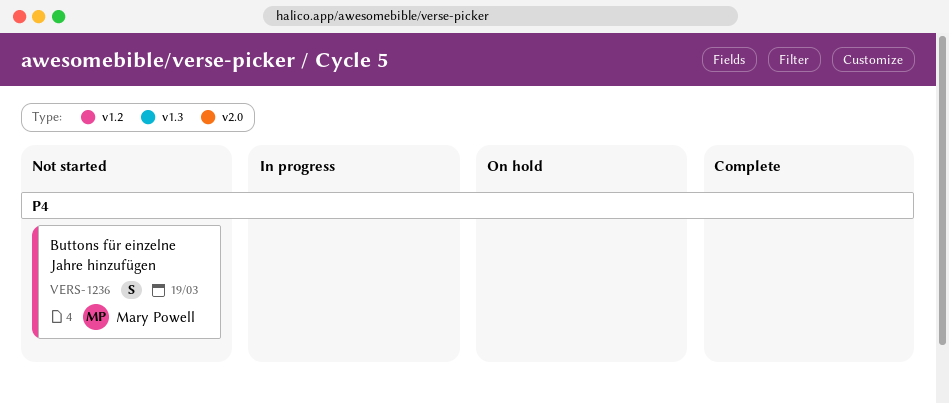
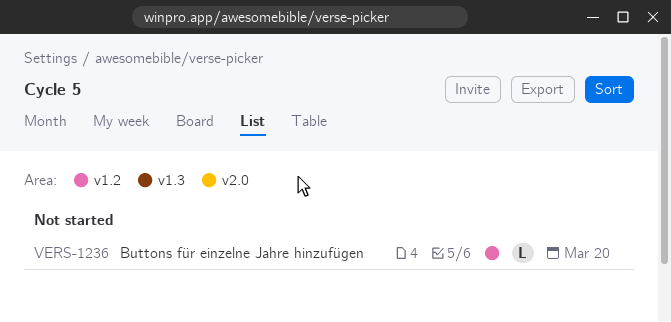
VERS-1236, estimate: S -> L
VERS-1236, due: Mar 19 -> Mar 20

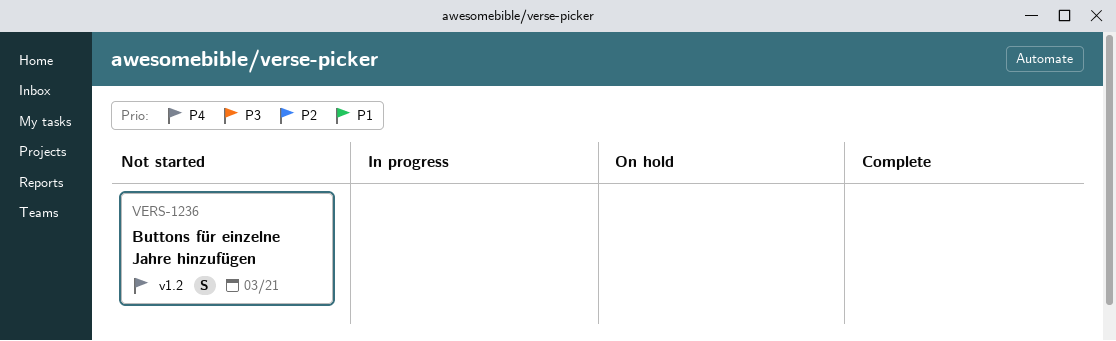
VERS-1236, estimate: L -> S
VERS-1236, due: Mar 20 -> Mar 21

